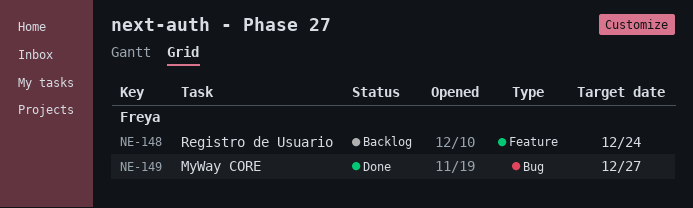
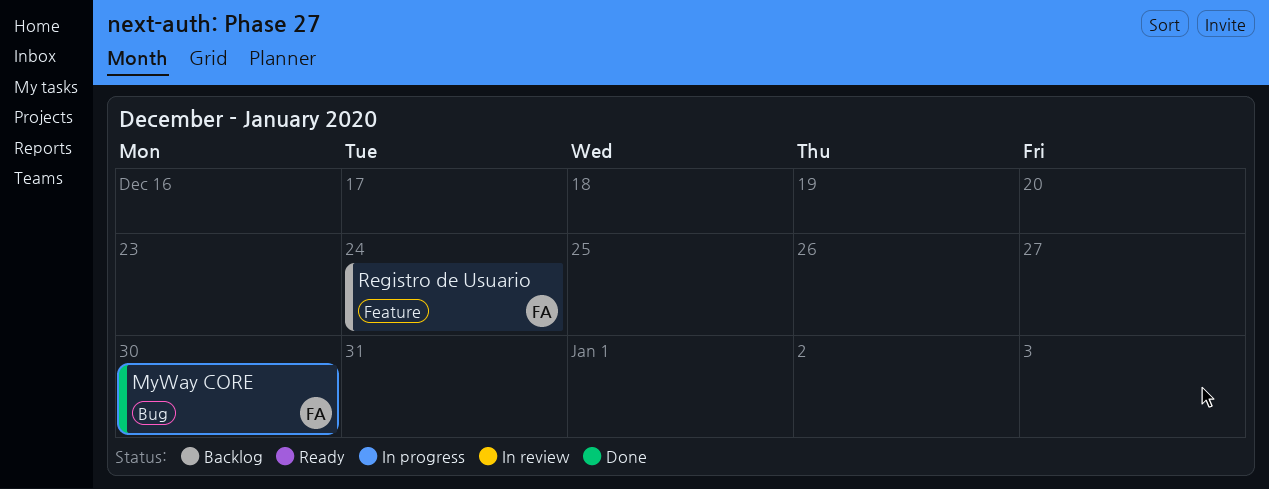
MyWay CORE, due: Dec 27 -> Dec 30

